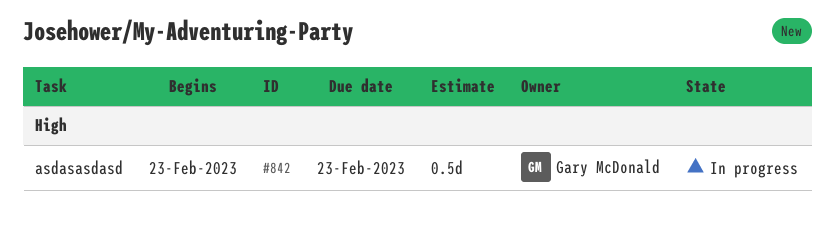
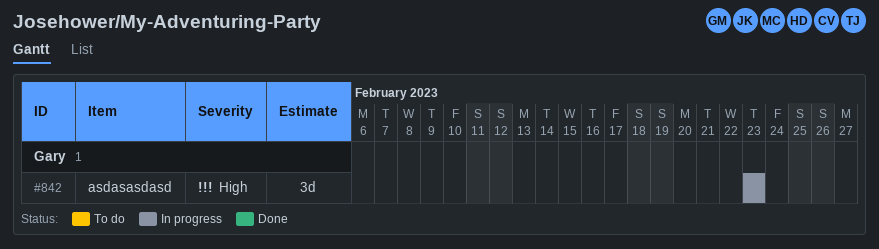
#842, estimate: 0.5d -> 3d

